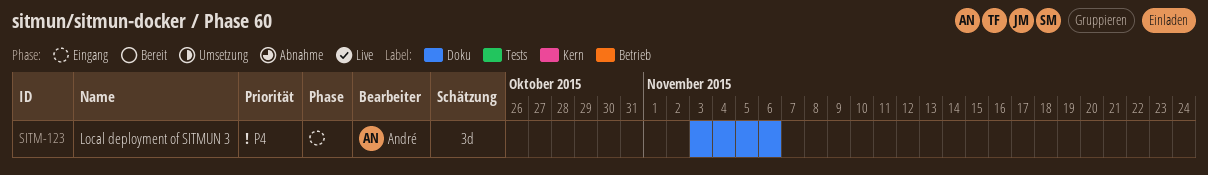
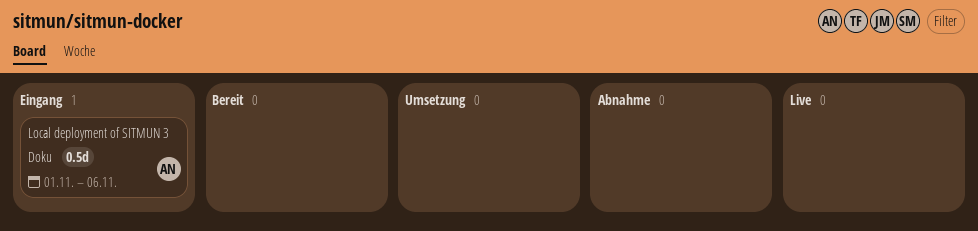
Local deployment of SITMUN 3, estimate: 3d -> 0.5d
Local deployment of SITMUN 3, start: Nov 3 -> Nov 1

